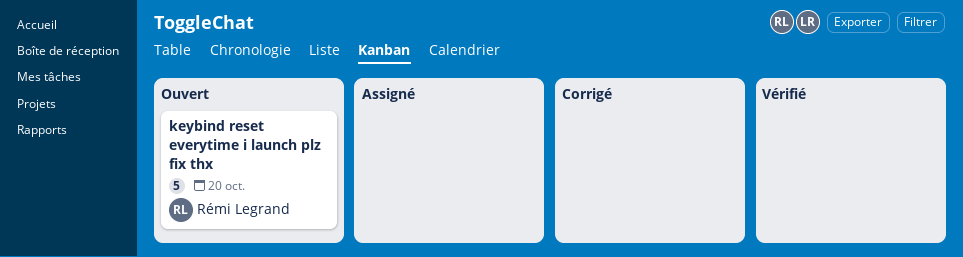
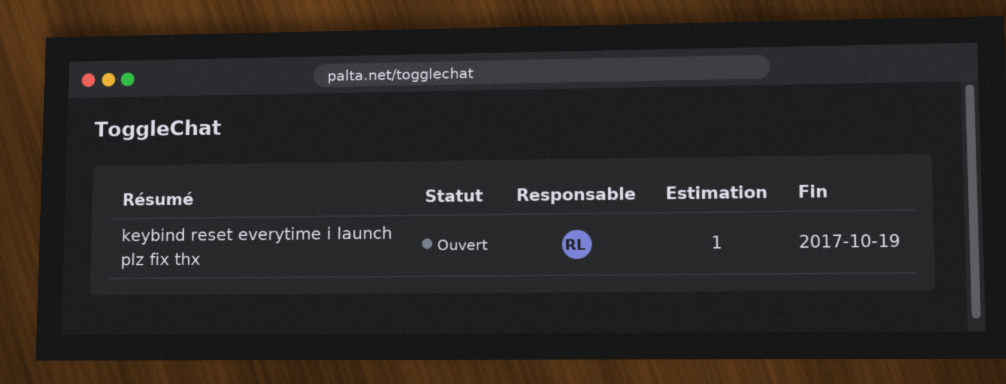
keybind reset everytime i launch plz fix thx, estimate: 5 -> 1
keybind reset everytime i launch plz fix thx, due: Oct 20 -> Oct 19

